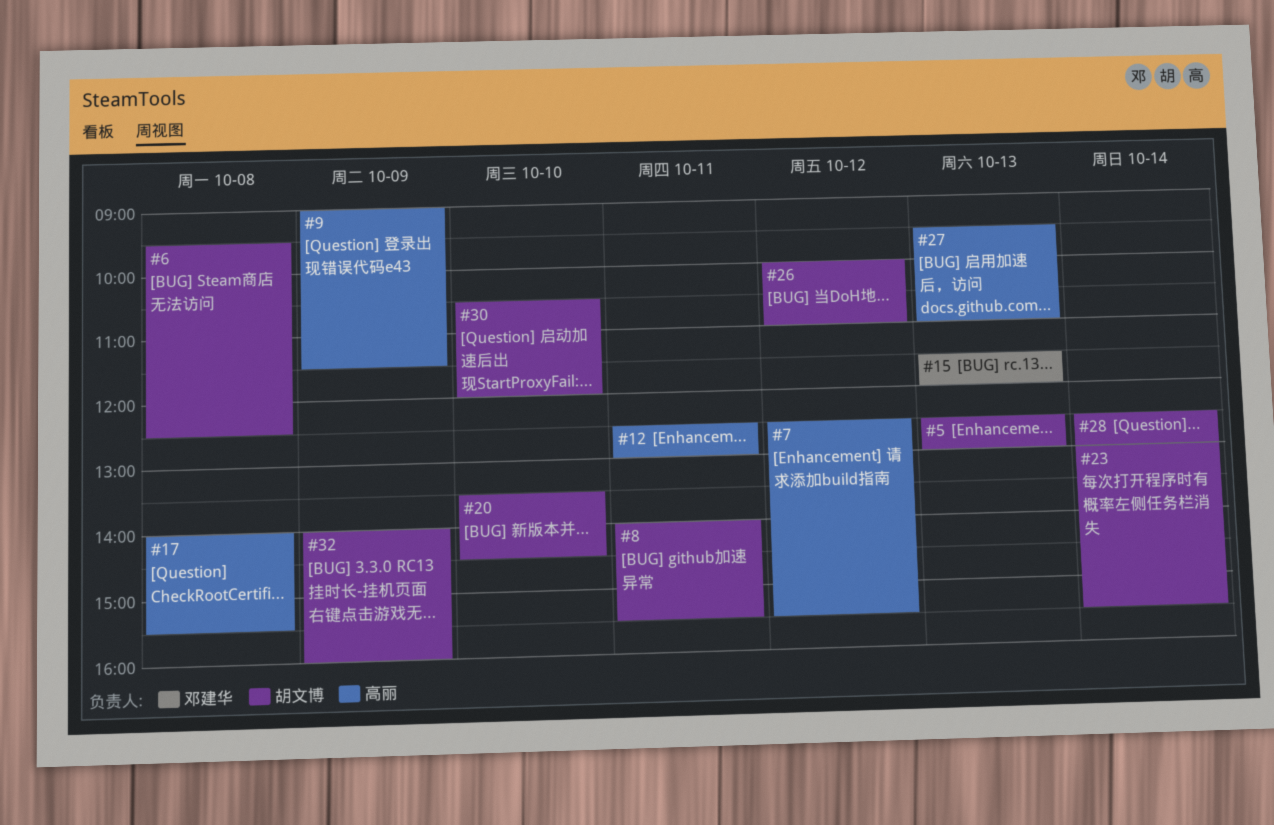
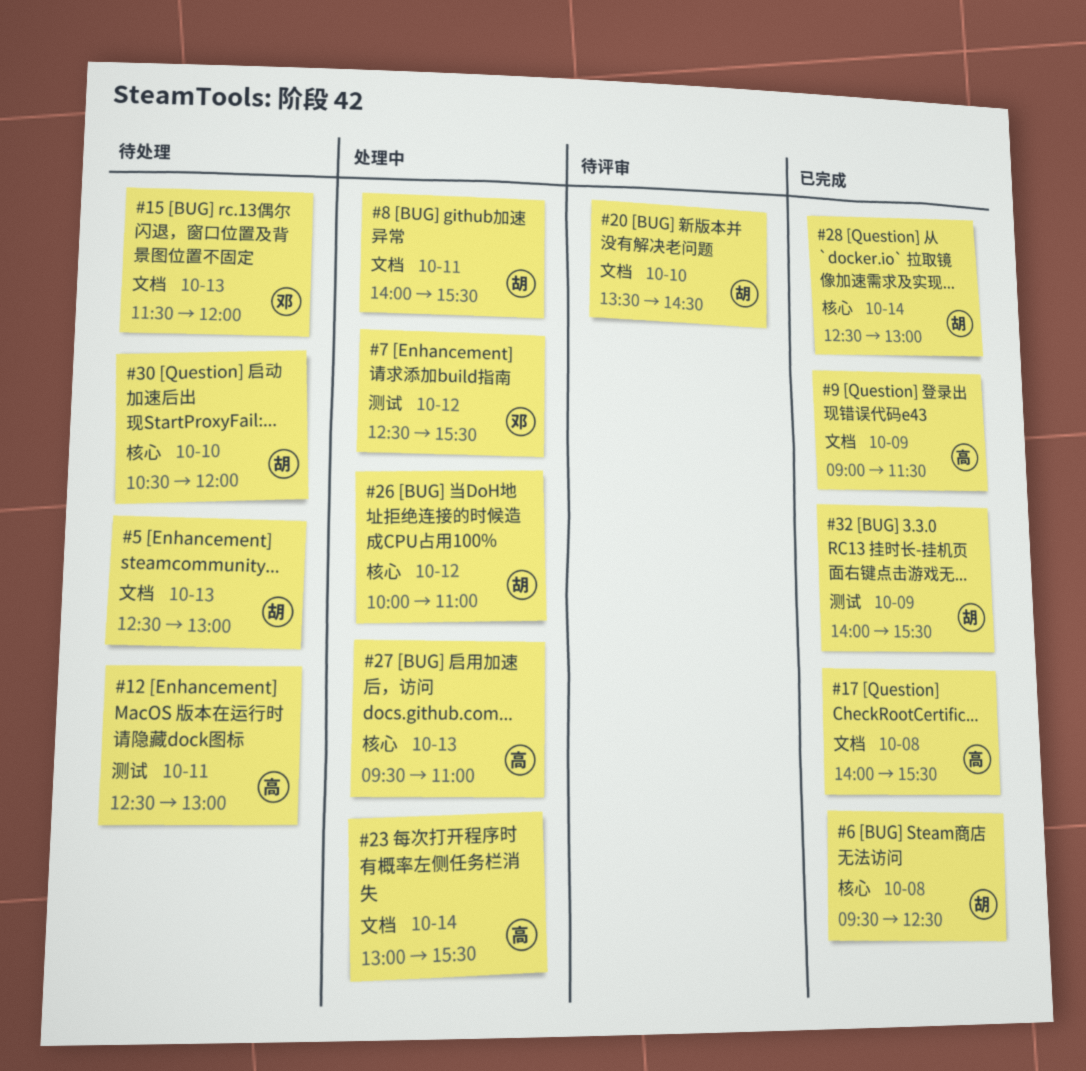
#7, owner: 高丽 -> 邓建华
#23, owner: 胡文博 -> 高丽
#32, ends: 16:00 -> 15:30

